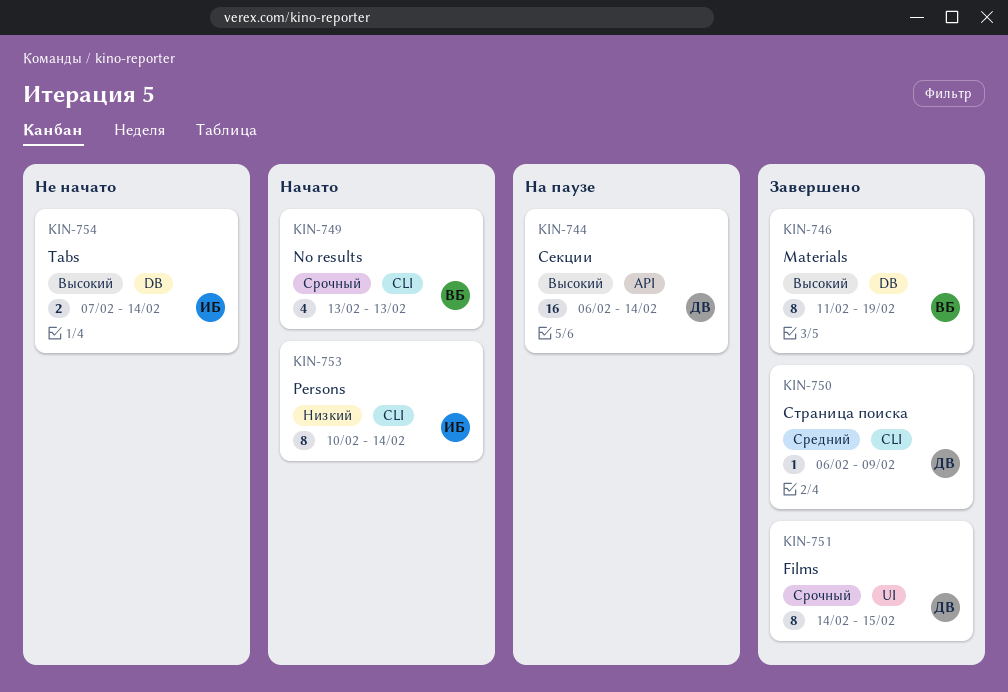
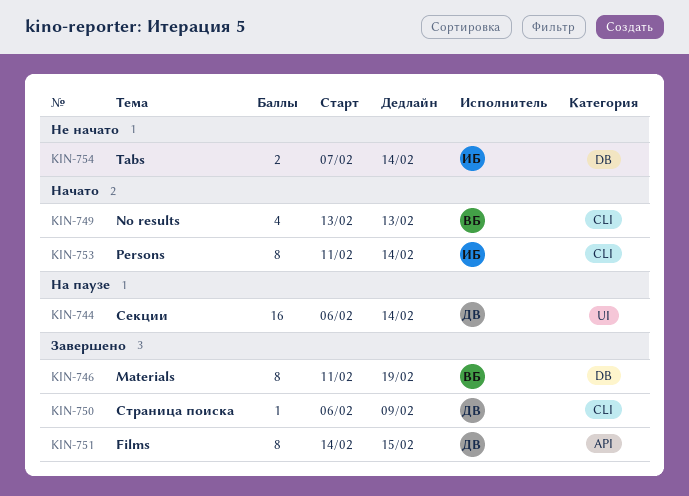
KIN-744, label: API -> UI
KIN-751, label: UI -> API
KIN-753, start: Feb 10 -> Feb 11

